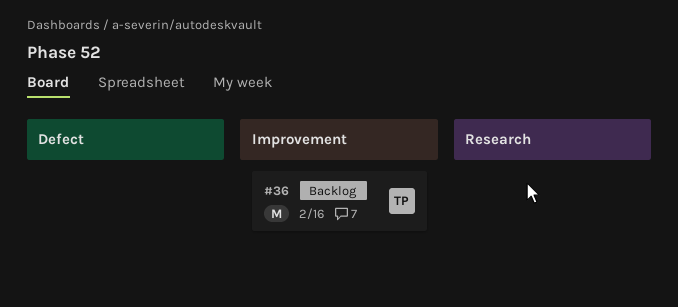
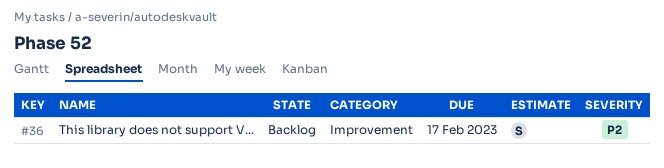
#36, estimate: M -> S
#36, due: Feb 16 -> Feb 17

